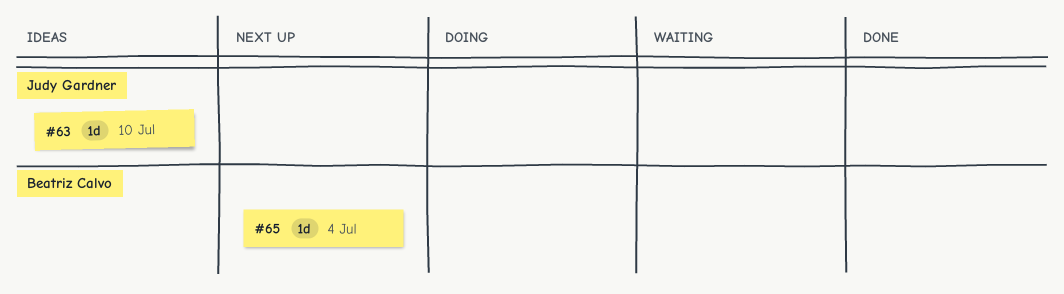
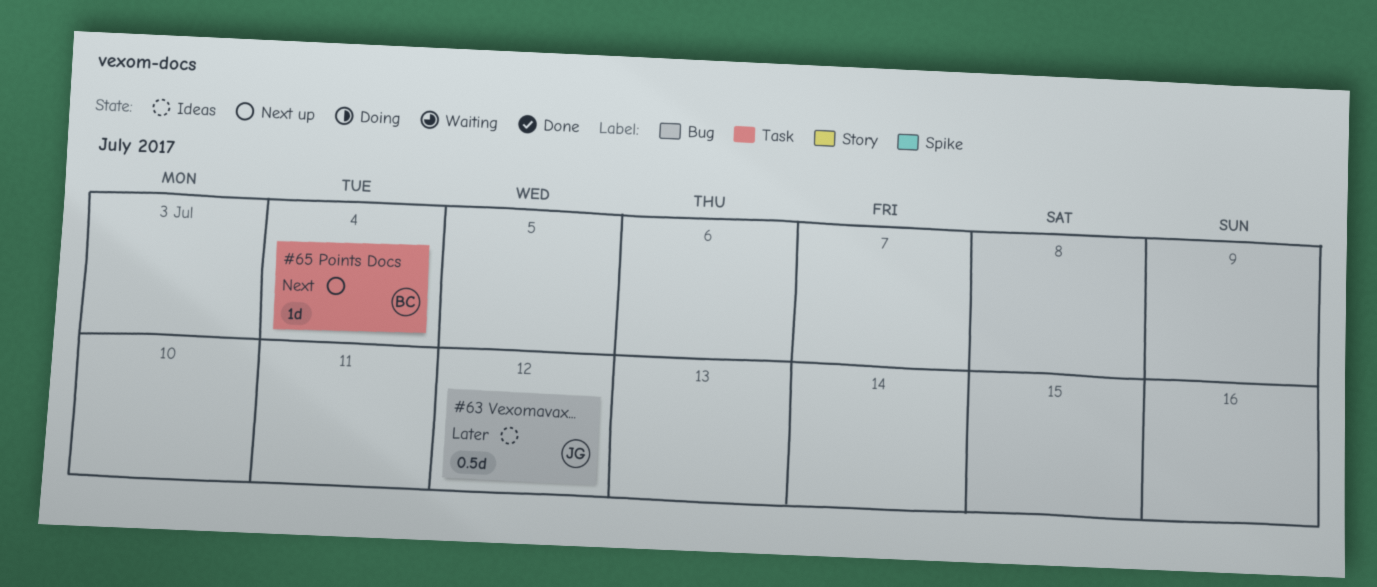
#63, estimate: 1d -> 0.5d
#63, due: Jul 10 -> Jul 12

